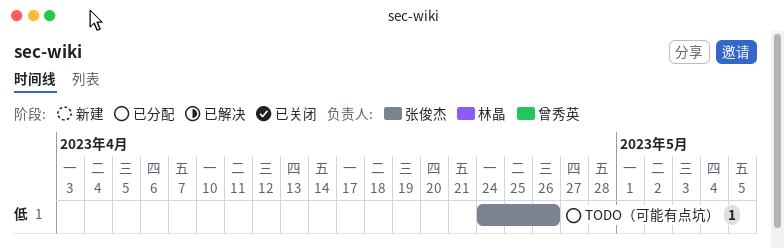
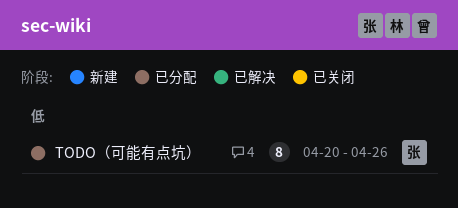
TODO（可能有点坑）, estimate: 1 -> 8
TODO（可能有点坑）, start: Apr 24 -> Apr 20

